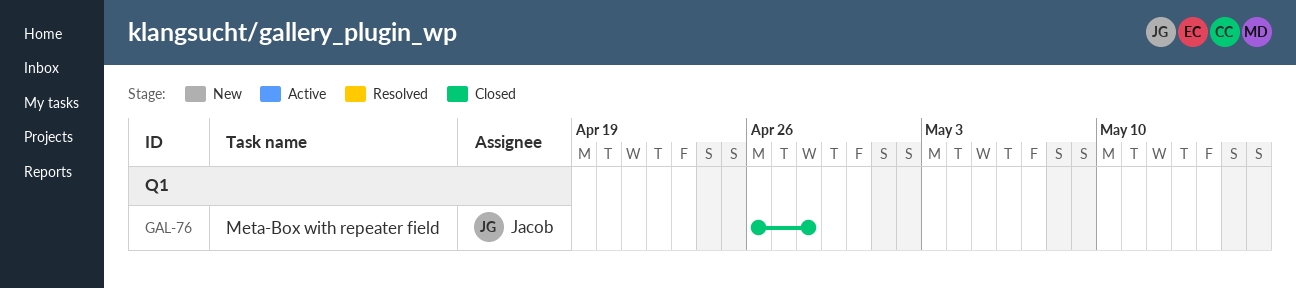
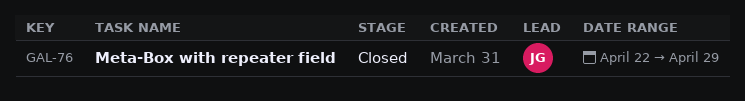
GAL-76, start: Apr 26 -> Apr 22
GAL-76, due: Apr 28 -> Apr 29

